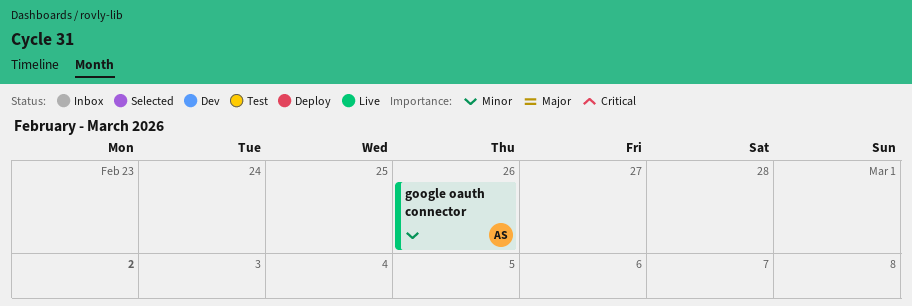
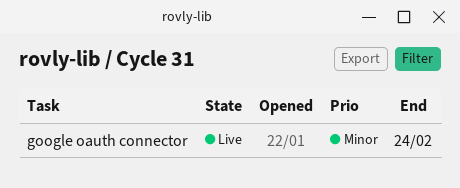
google oauth connector, due: Feb 26 -> Feb 24

